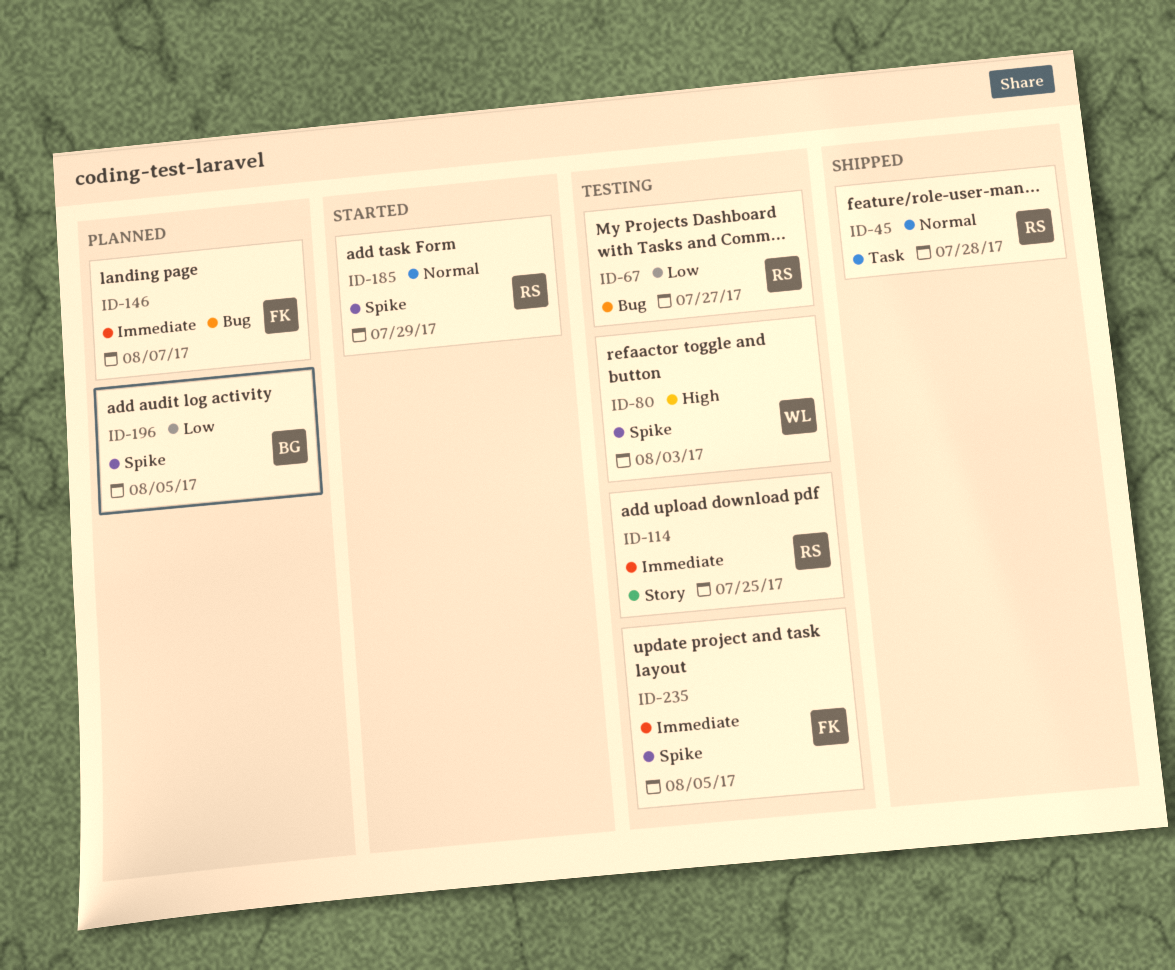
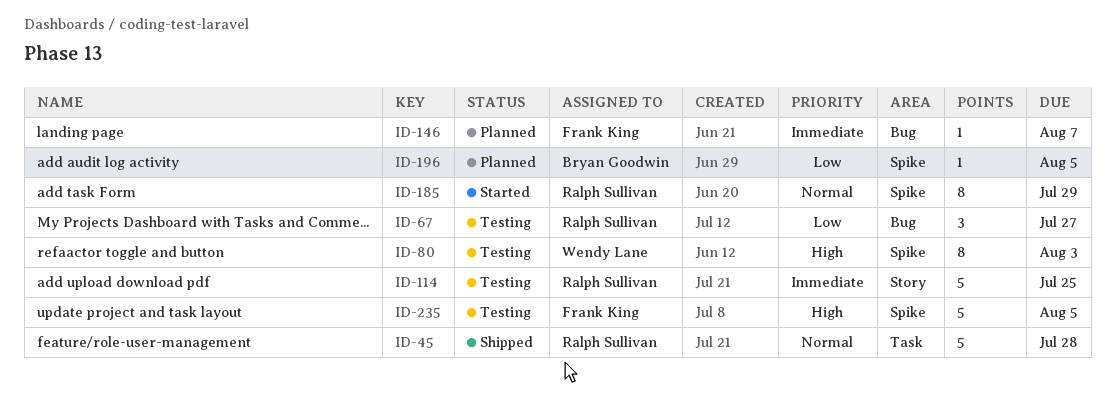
ID-235, priority: Immediate -> High

